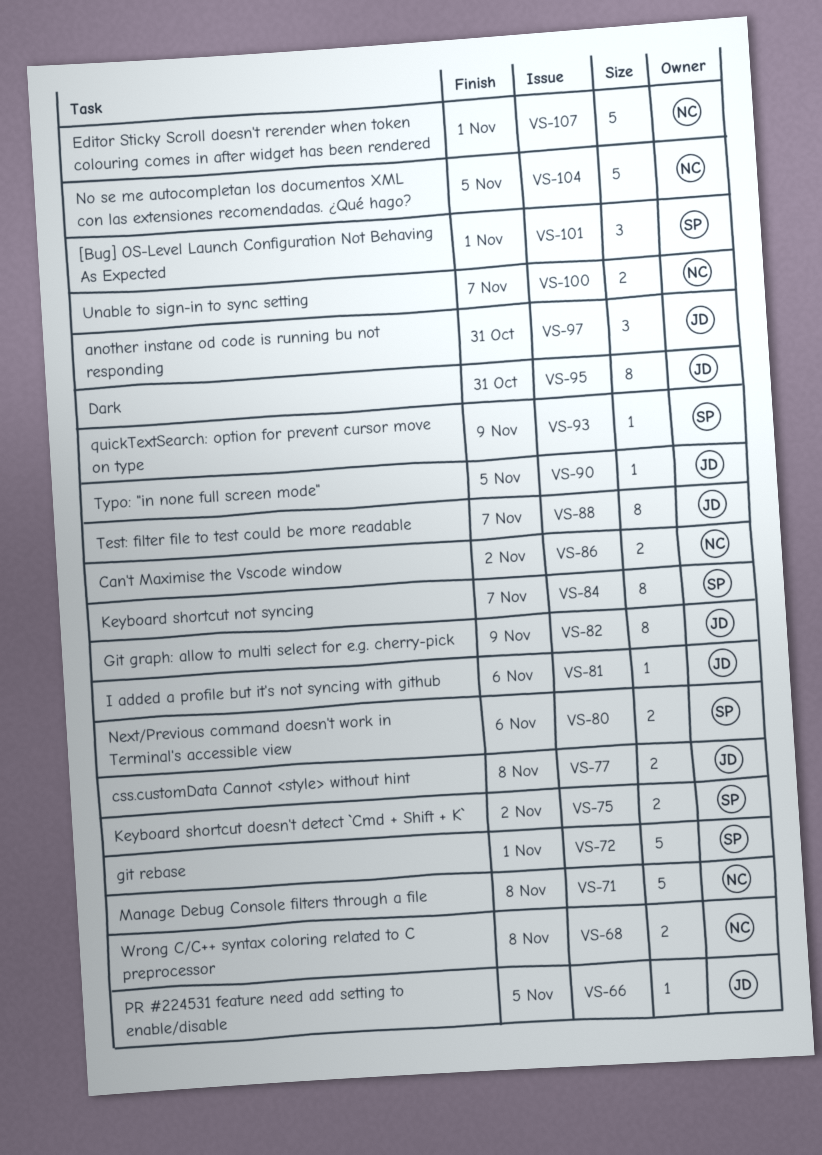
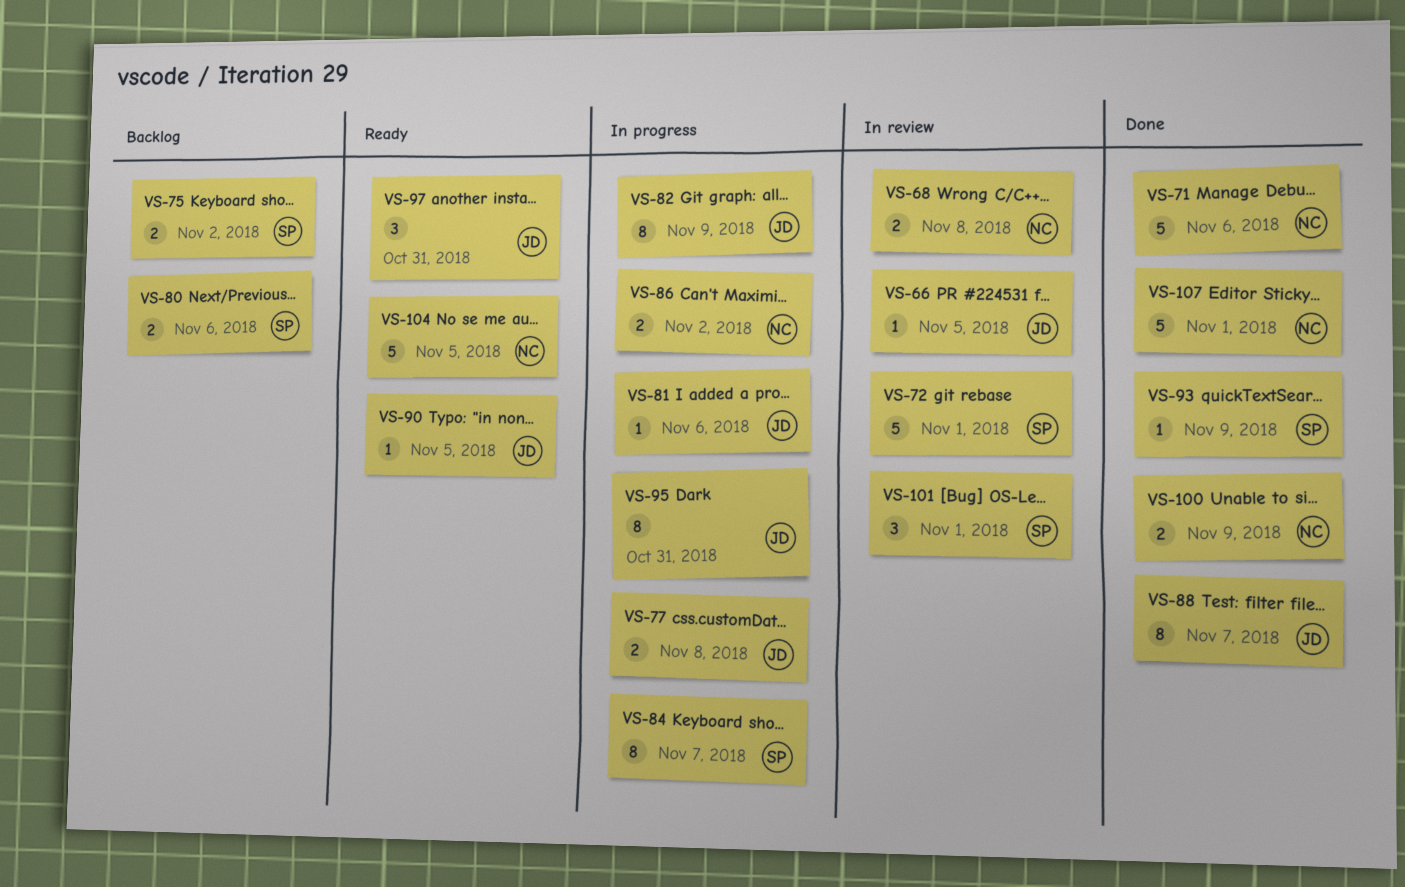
VS-71, due: Nov 8 -> Nov 6
VS-100, due: Nov 7 -> Nov 9

